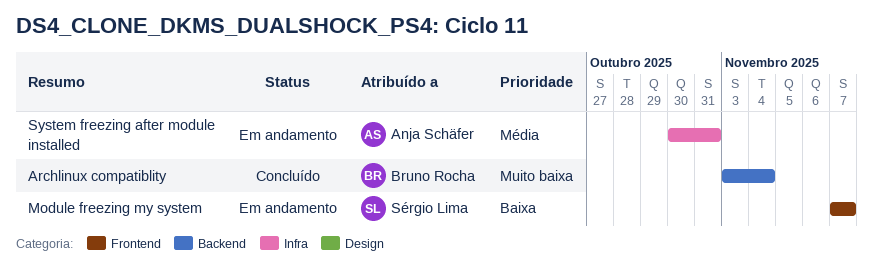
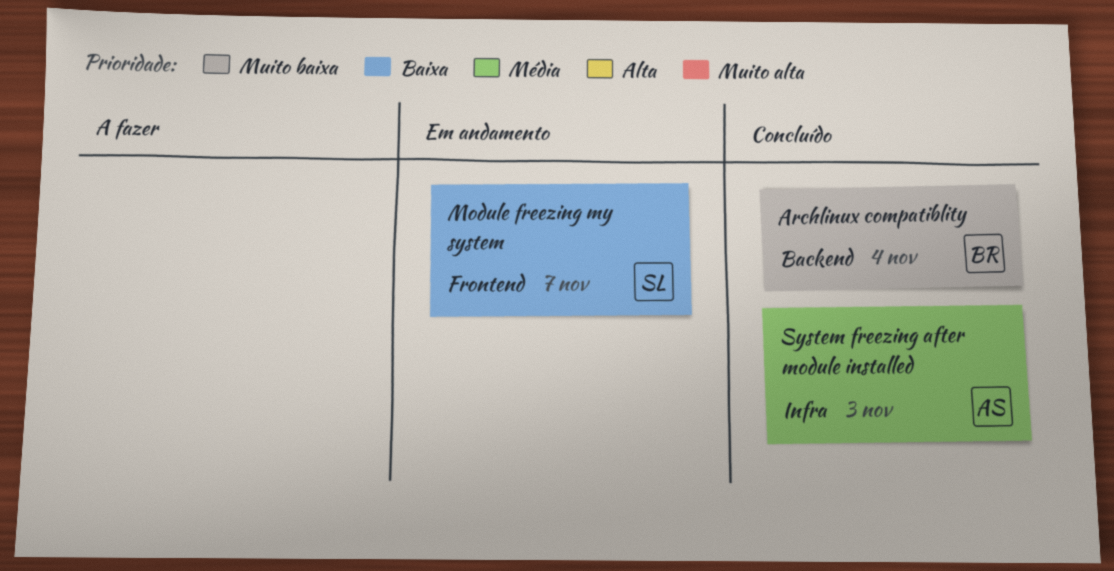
System freezing after module installed, status: Em andamento -> Concluído
System freezing after module installed, due: Oct 31 -> Nov 3

